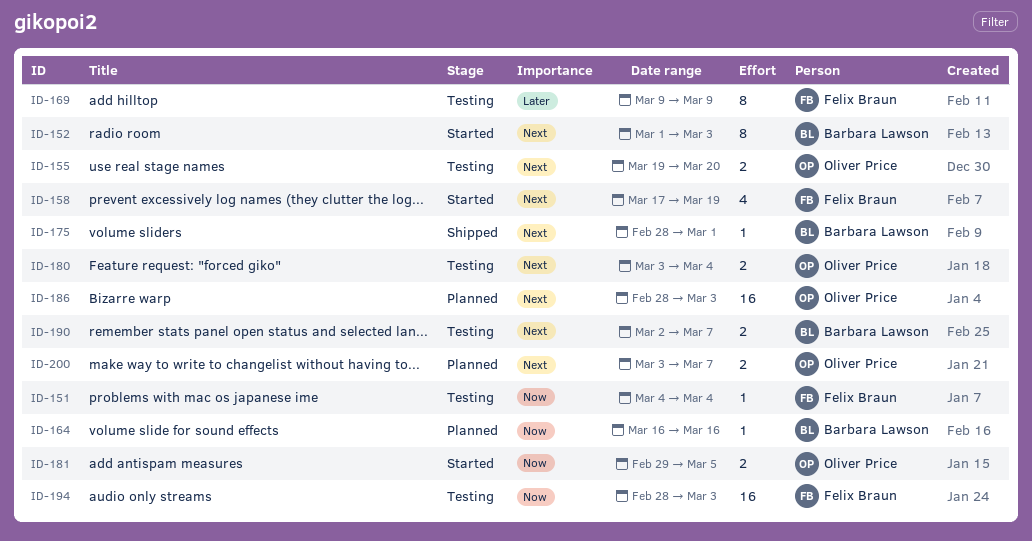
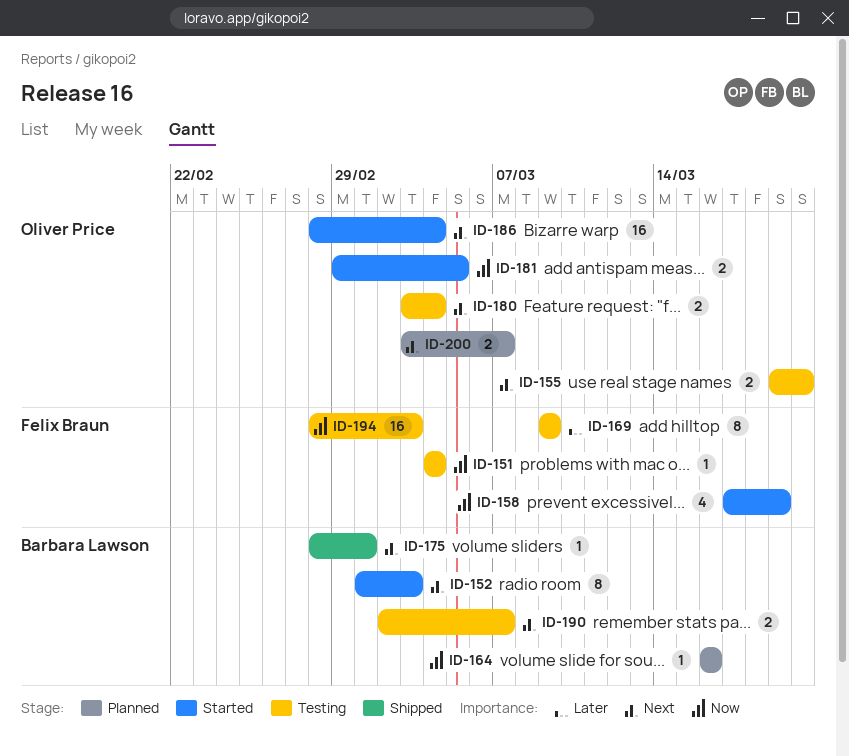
ID-158, priority: Next -> Now
ID-186, status: Planned -> Started
ID-186, due: Mar 3 -> Mar 4

